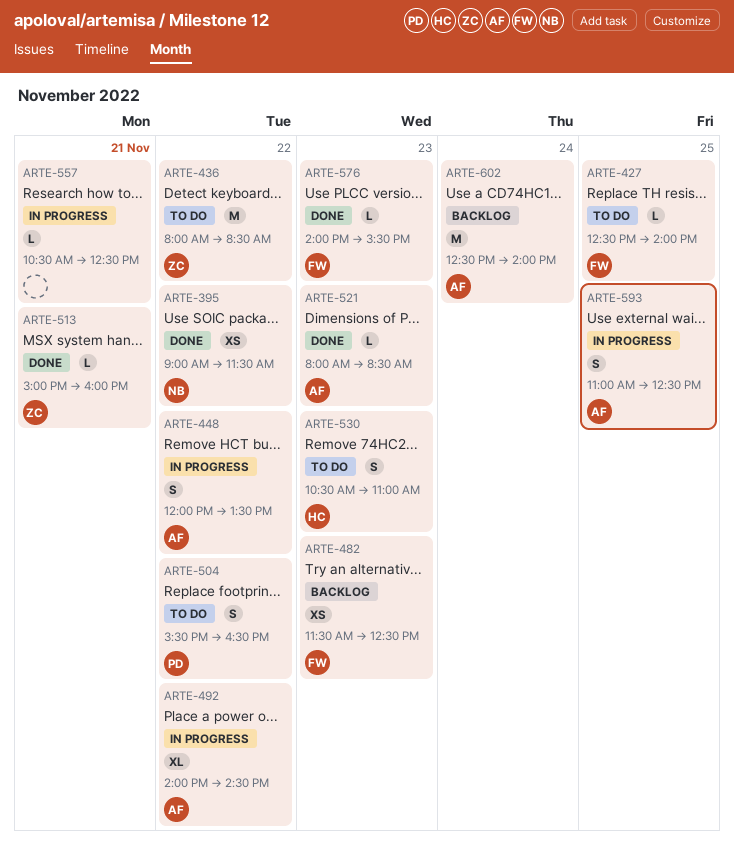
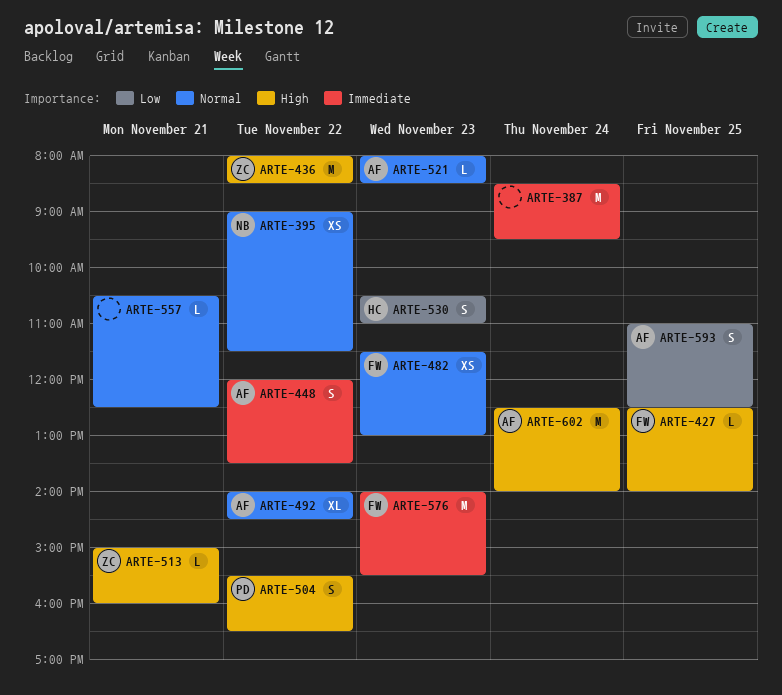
ARTE-387: none -> present
ARTE-482, ends: 12:30 -> 13:00
ARTE-576, estimate: L -> M

